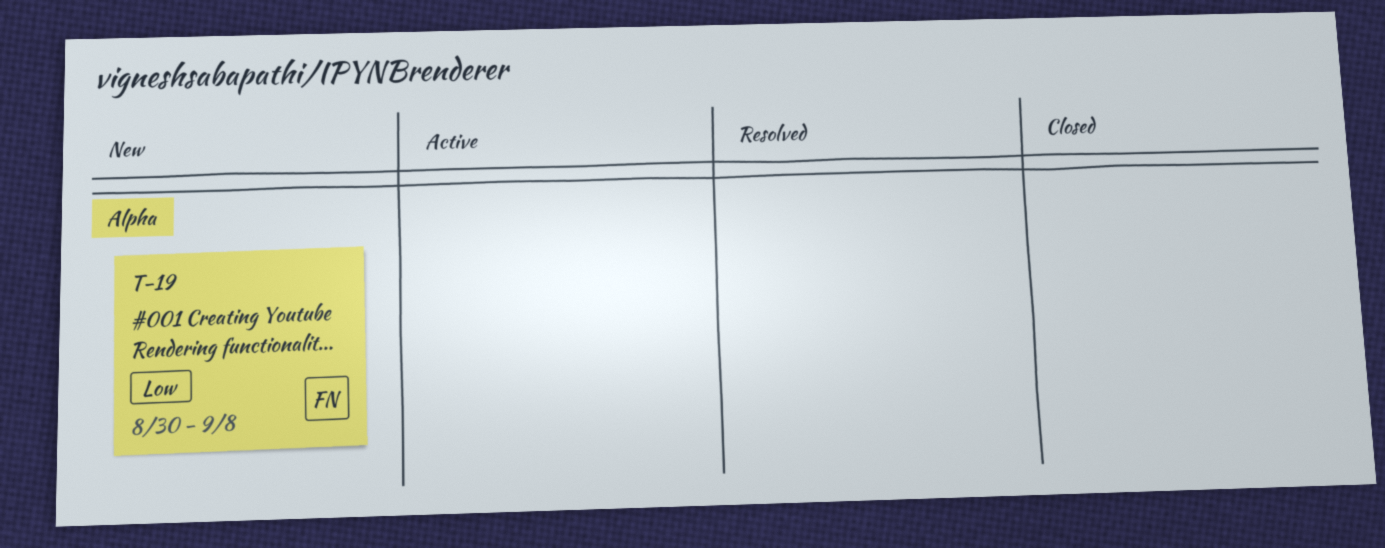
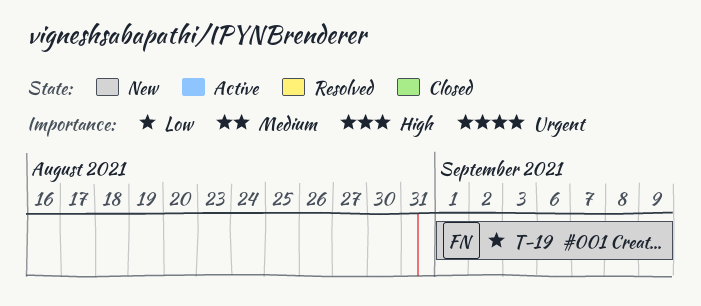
T-19, start: Aug 30 -> Sep 1
T-19, due: Sep 8 -> Sep 9

